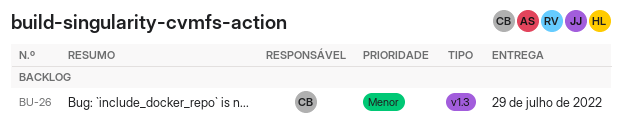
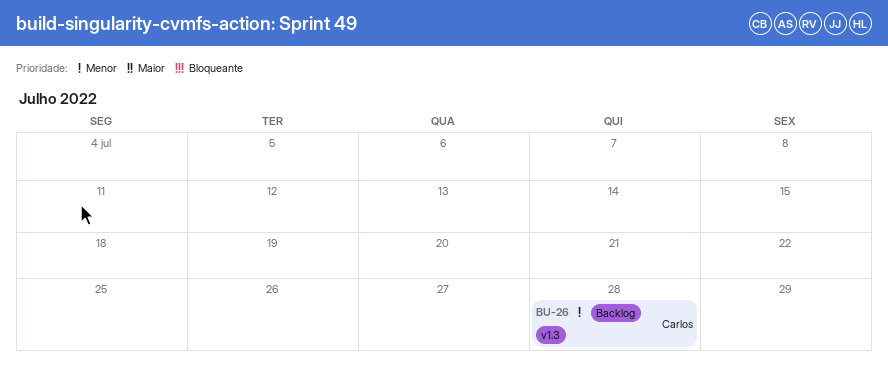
BU-26, due: Jul 29 -> Jul 28

